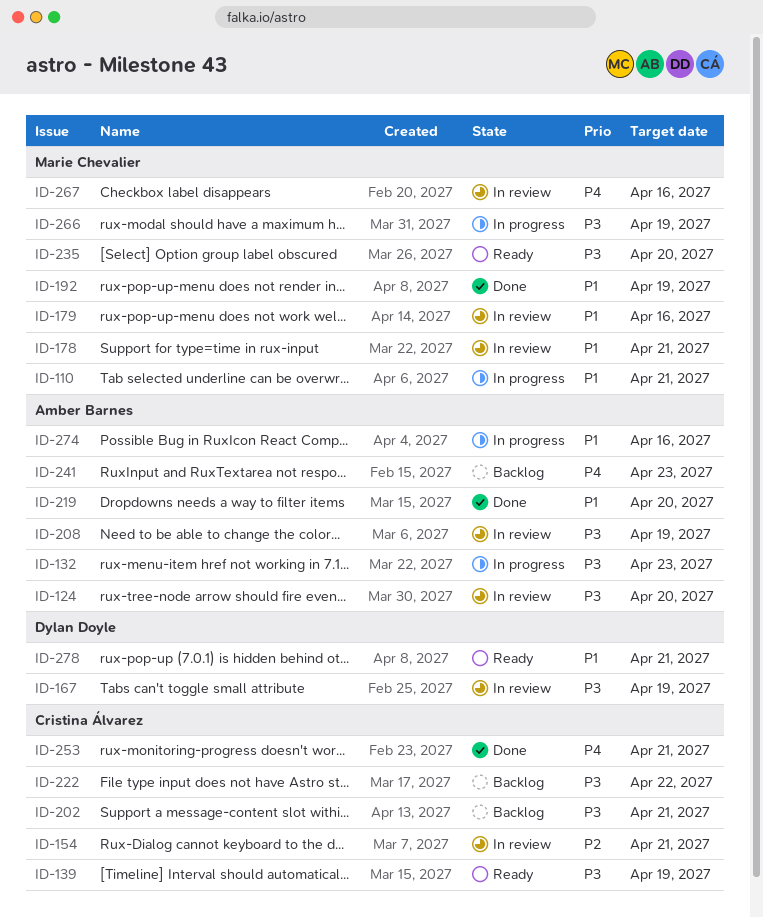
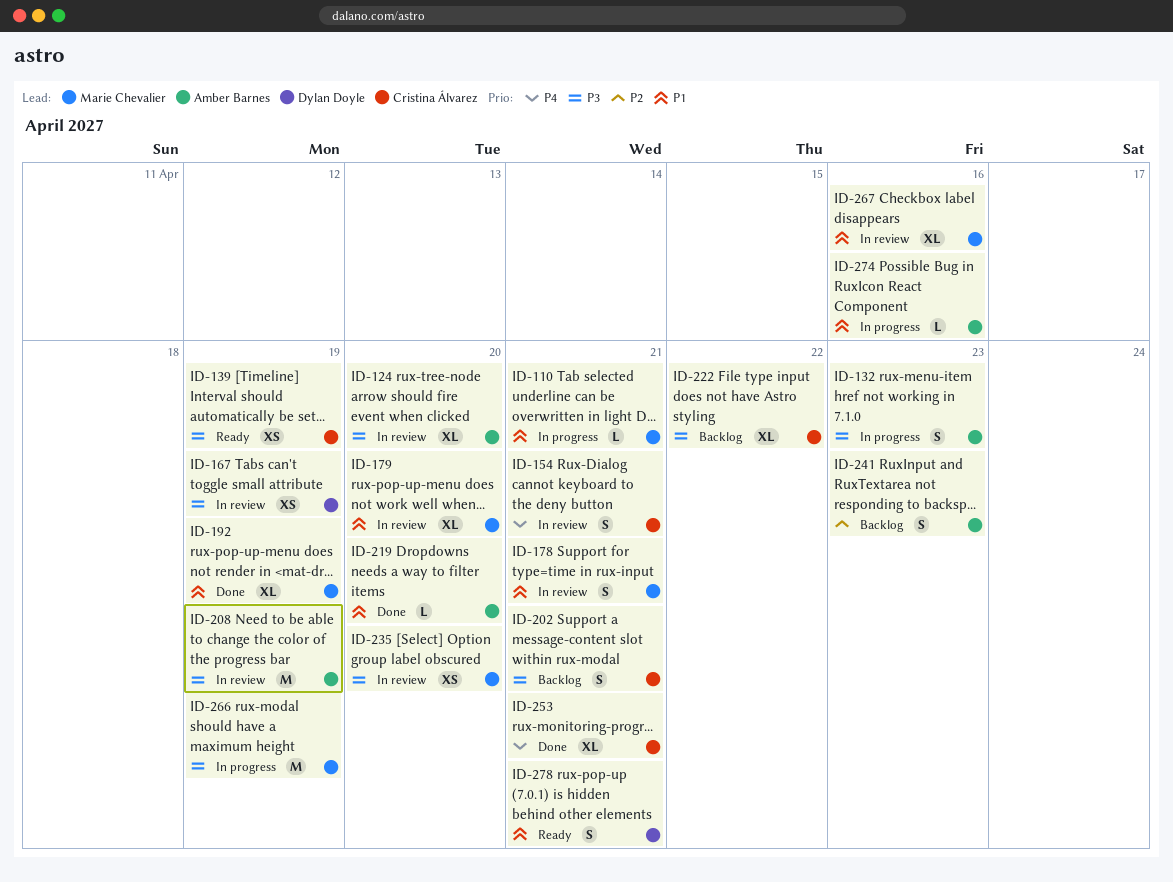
ID-154, priority: P2 -> P4
ID-179, due: Apr 16 -> Apr 20
ID-235, status: Ready -> In review
ID-241, priority: P4 -> P2
ID-267, priority: P4 -> P1

